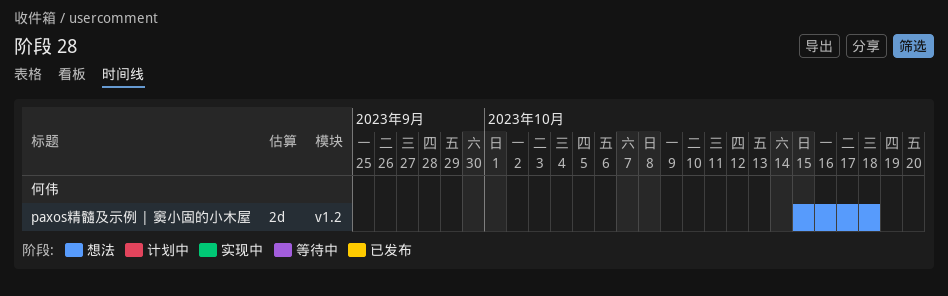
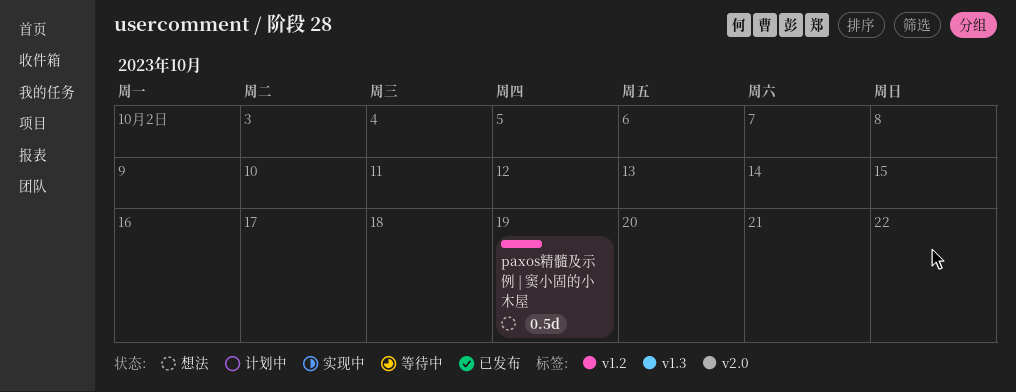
paxos精髓及示例 | 窦小固的小木屋, estimate: 2d -> 0.5d
paxos精髓及示例 | 窦小固的小木屋, due: Oct 18 -> Oct 19

